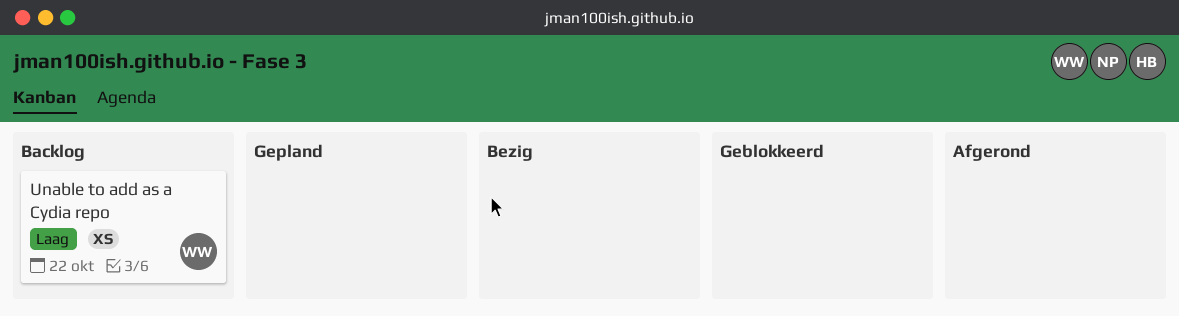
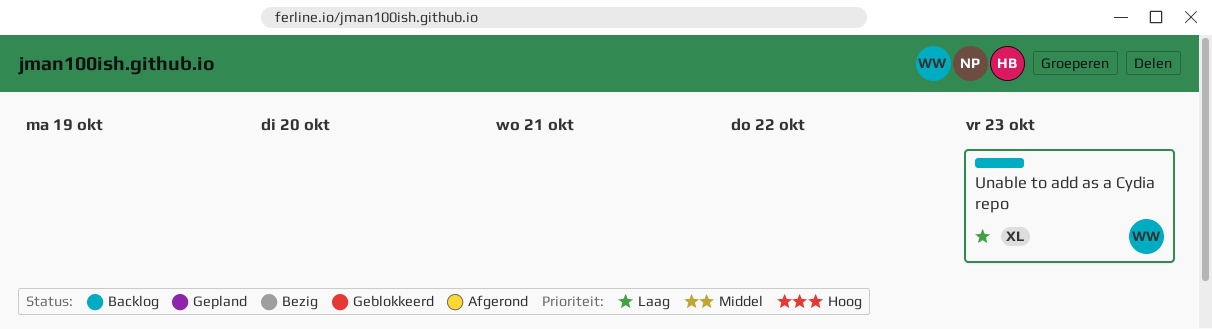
Unable to add as a Cydia repo, estimate: XS -> XL
Unable to add as a Cydia repo, due: Oct 22 -> Oct 23

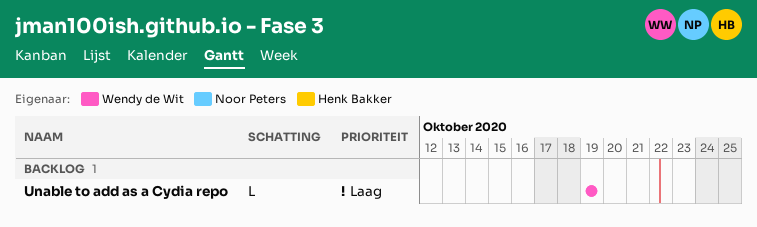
Unable to add as a Cydia repo, estimate: XL -> L
Unable to add as a Cydia repo, due: Oct 23 -> Oct 19

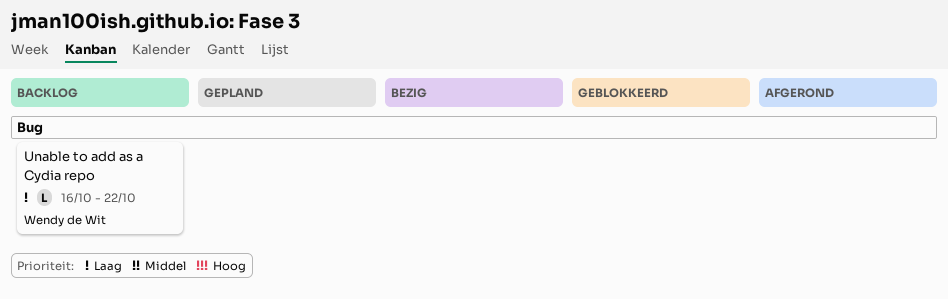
Unable to add as a Cydia repo, start: Oct 19 -> Oct 16
Unable to add as a Cydia repo, due: Oct 19 -> Oct 22

